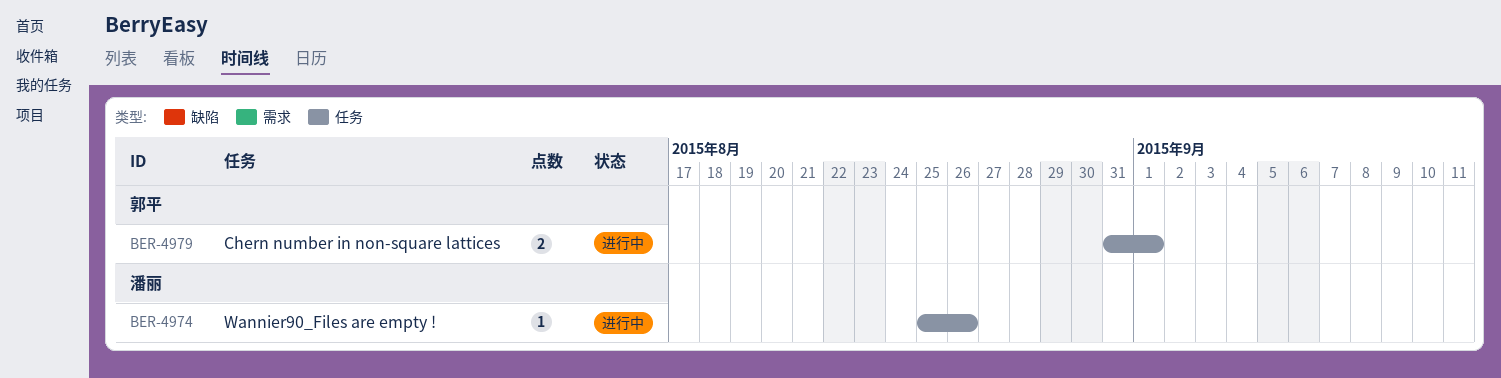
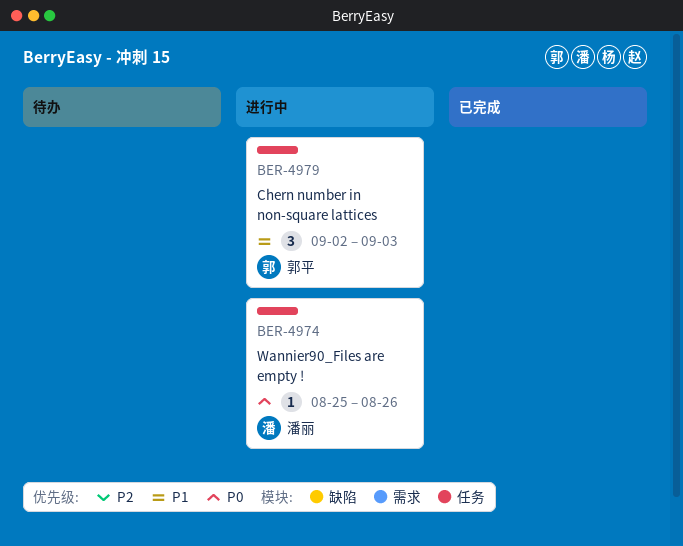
BER-4979, estimate: 2 -> 3
BER-4979, start: Aug 31 -> Sep 2
BER-4979, due: Sep 1 -> Sep 3

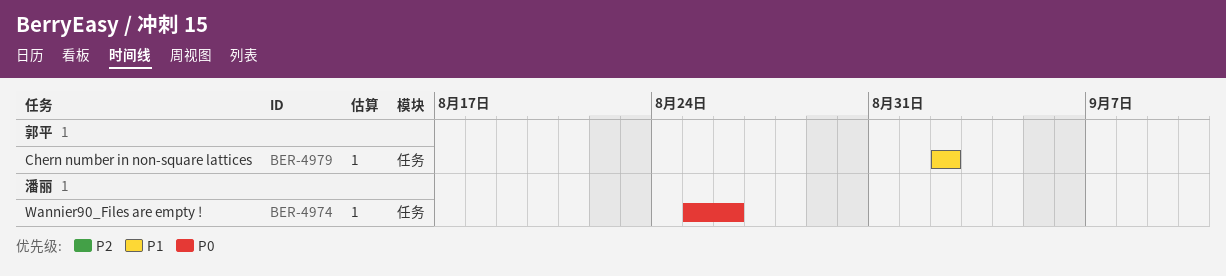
BER-4979, estimate: 3 -> 1
BER-4979, due: Sep 3 -> Sep 2

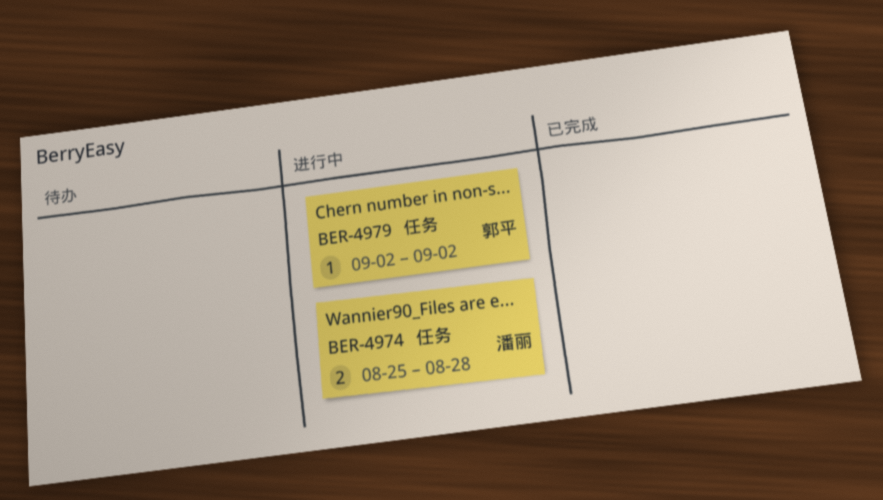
BER-4974, estimate: 1 -> 2
BER-4974, due: Aug 26 -> Aug 28

